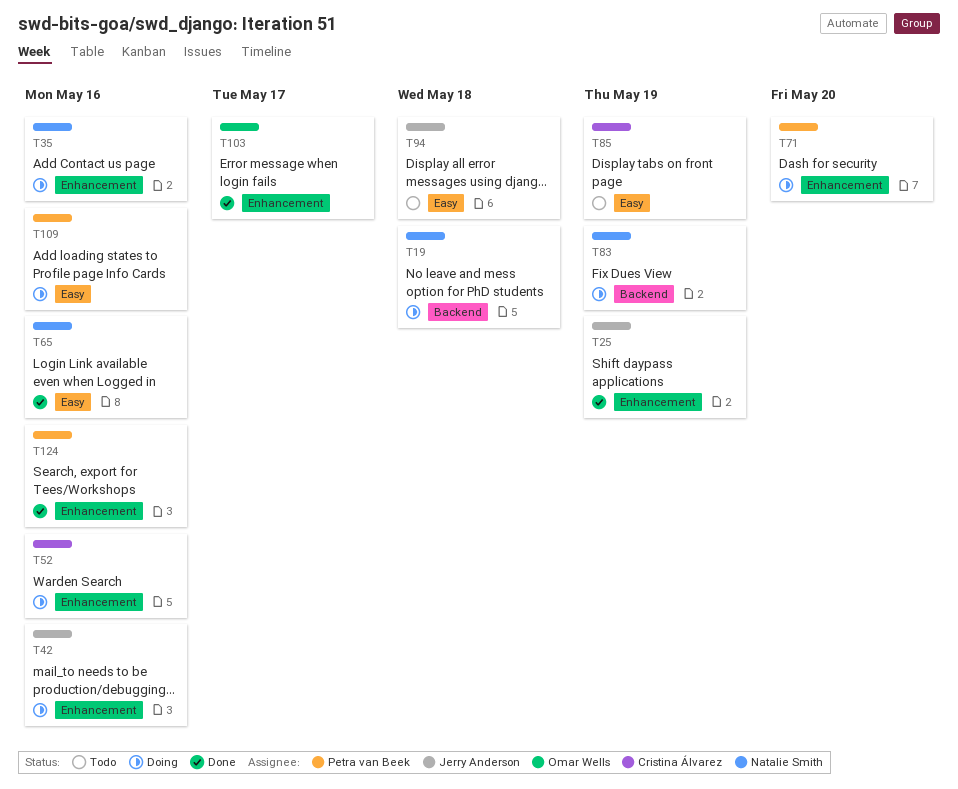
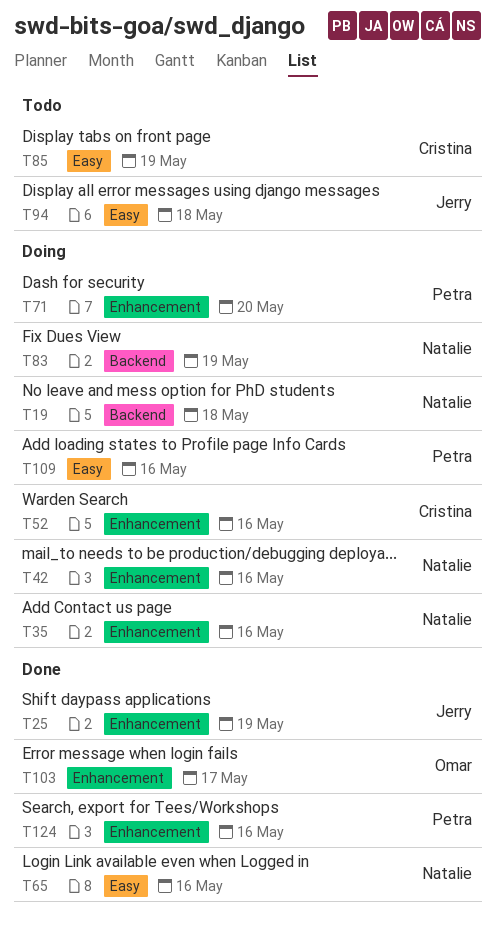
T42, owner: Jerry Anderson -> Natalie Smith

